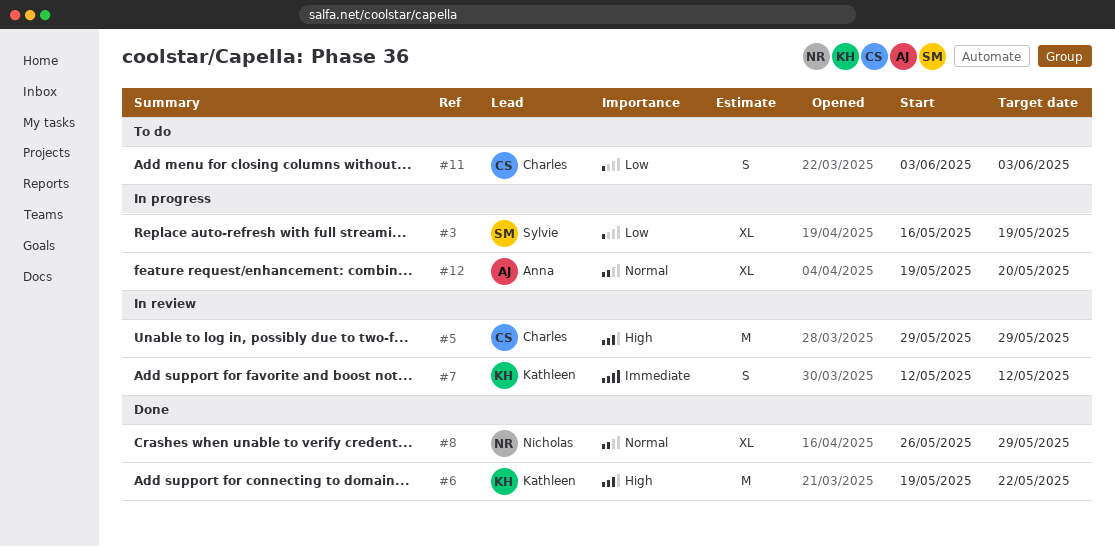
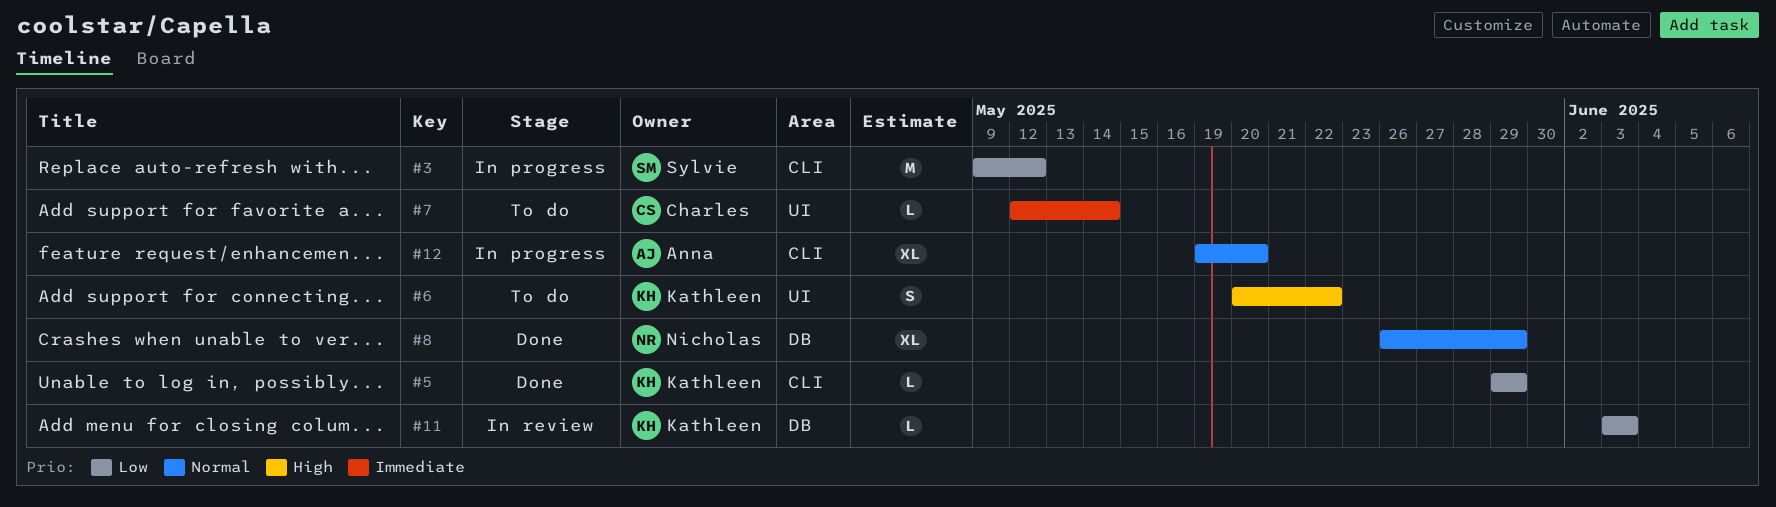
#3, estimate: XL -> M
#3, start: May 16 -> May 9
#3, due: May 19 -> May 12
#5, status: In review -> Done
#5, owner: Charles -> Kathleen
#5, priority: High -> Low
#5, estimate: M -> L
#6, status: Done -> To do
#6, estimate: M -> S
#6, start: May 19 -> May 20
#7, status: In review -> To do
#7, owner: Kathleen -> Charles
#7, estimate: S -> L
#7, due: May 12 -> May 14
#11, status: To do -> In review
#11, owner: Charles -> Kathleen
#11, estimate: S -> L

